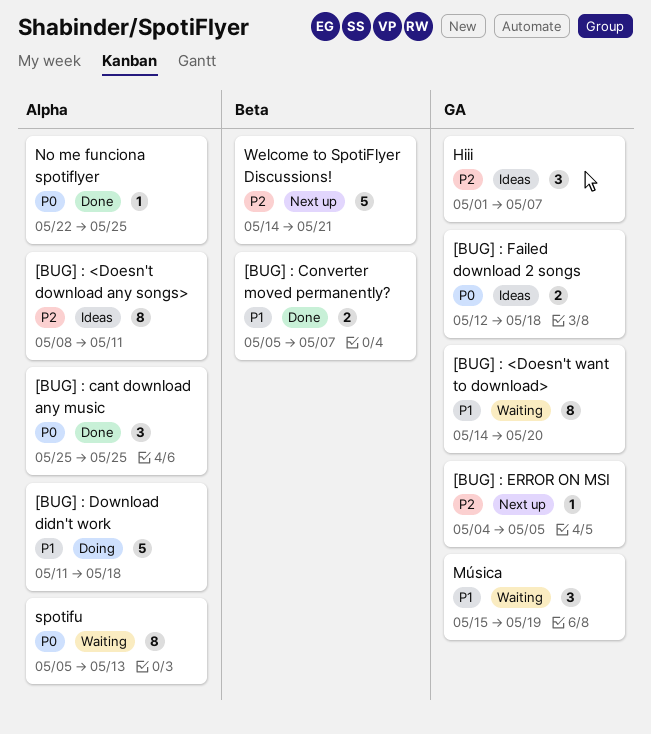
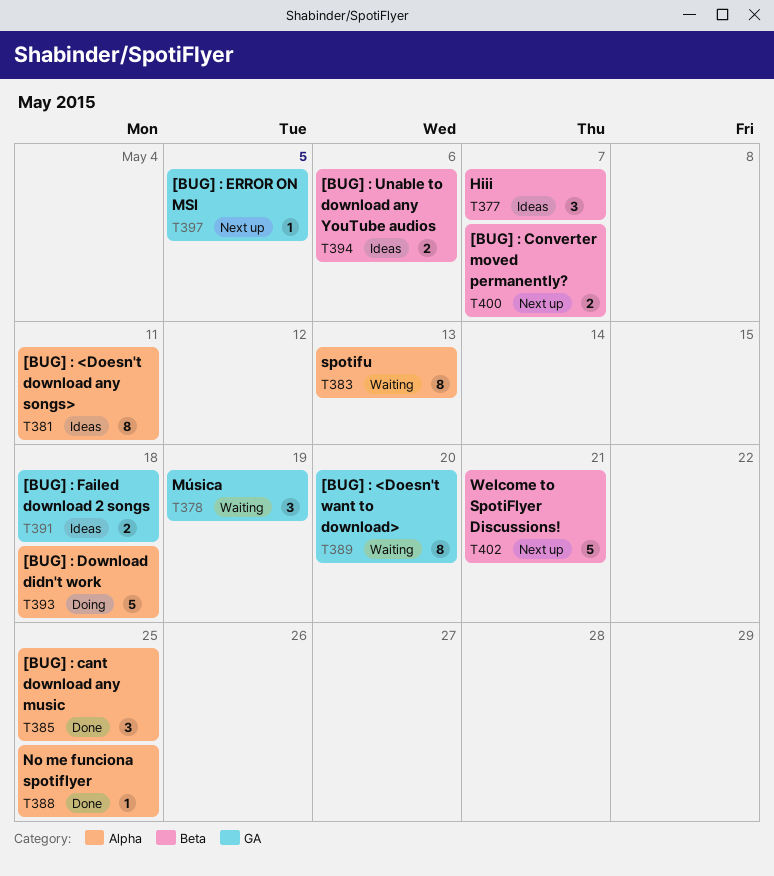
[BUG] : Converter moved permanently?, status: Done -> Next up
[BUG] : Unable to download any YouTube audios: none -> present
Hiii, label: GA -> Beta

